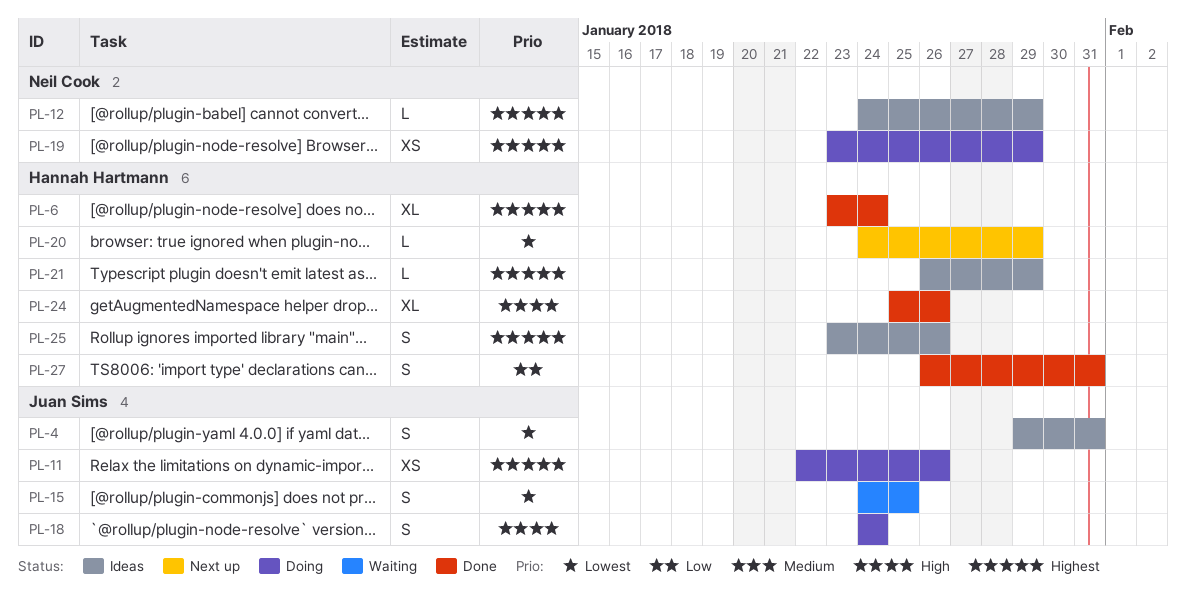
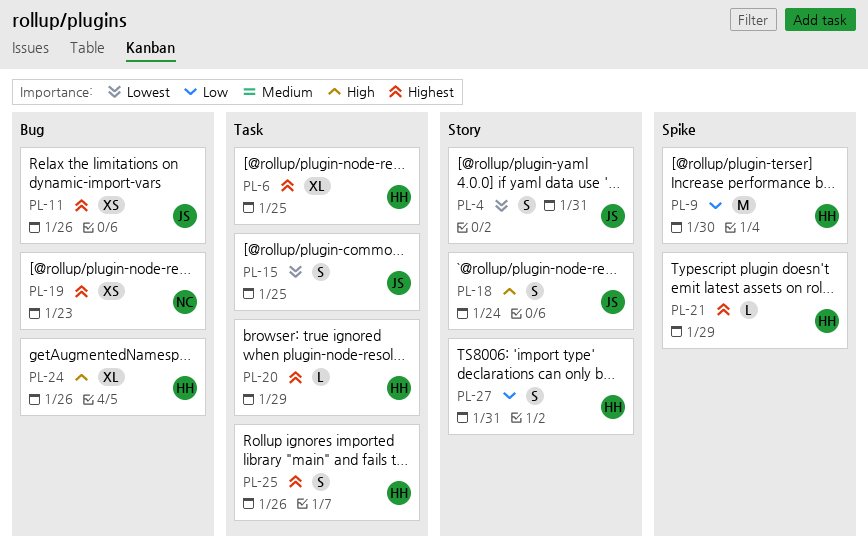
PL-6, due: Jan 24 -> Jan 25
PL-9: none -> present
PL-12: present -> none
PL-19, due: Jan 29 -> Jan 23
PL-20, priority: Lowest -> Highest

